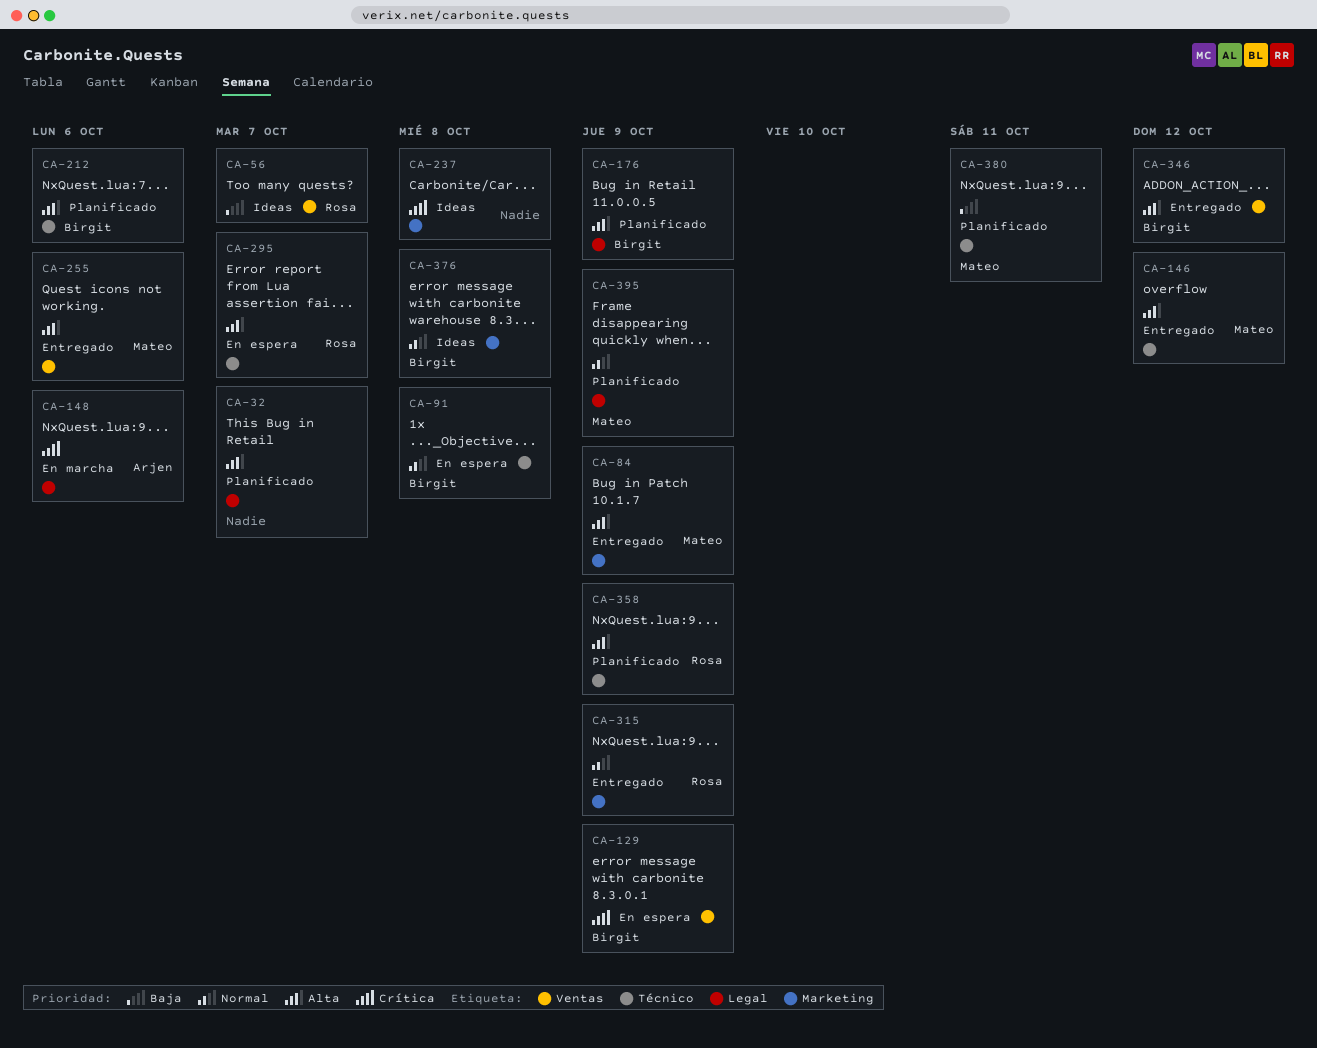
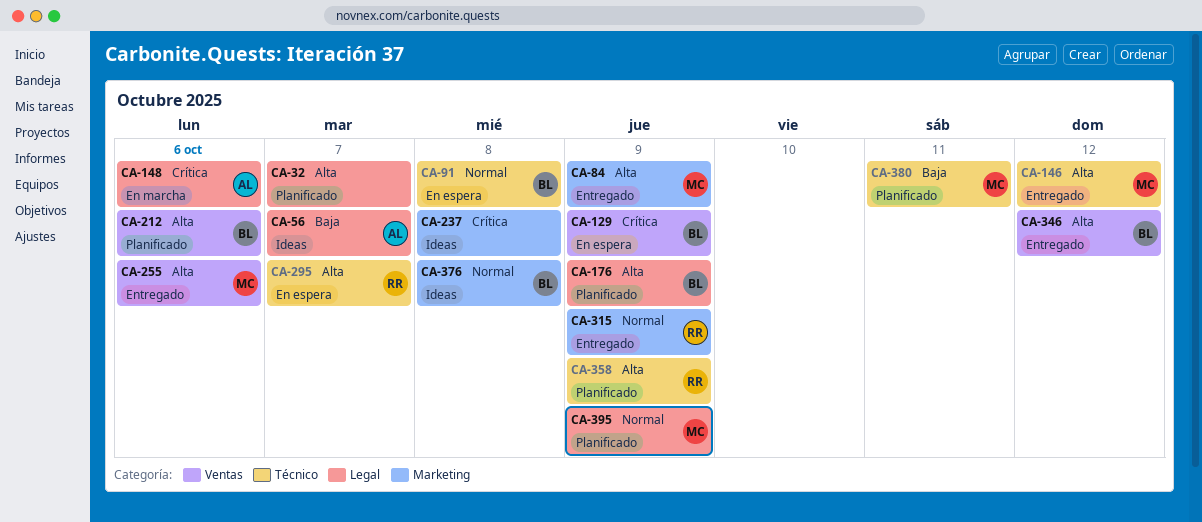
CA-56, owner: Rosa -> Arjen
CA-56, label: Ventas -> Legal
CA-212, label: Técnico -> Ventas

